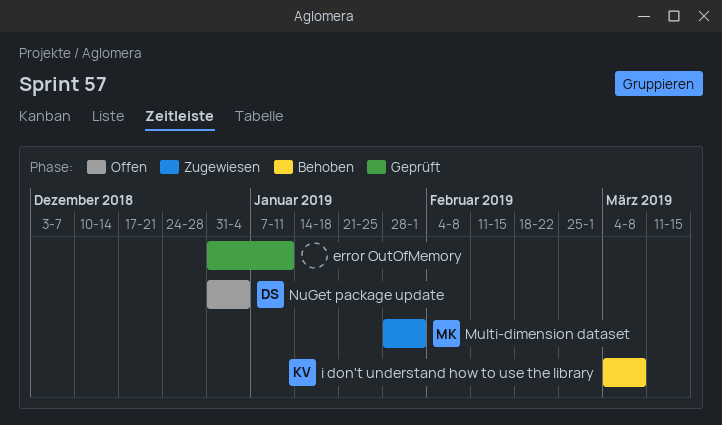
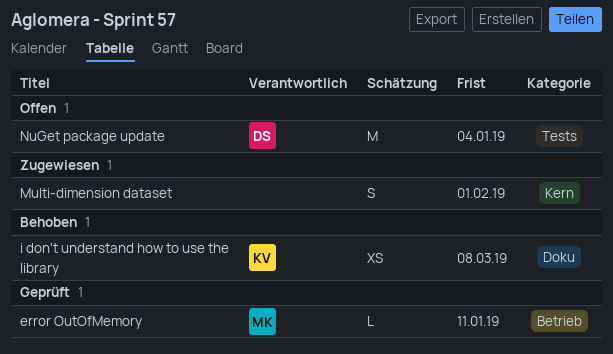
error OutOfMemory, owner: none -> MK
Multi-dimension dataset, owner: MK -> none

